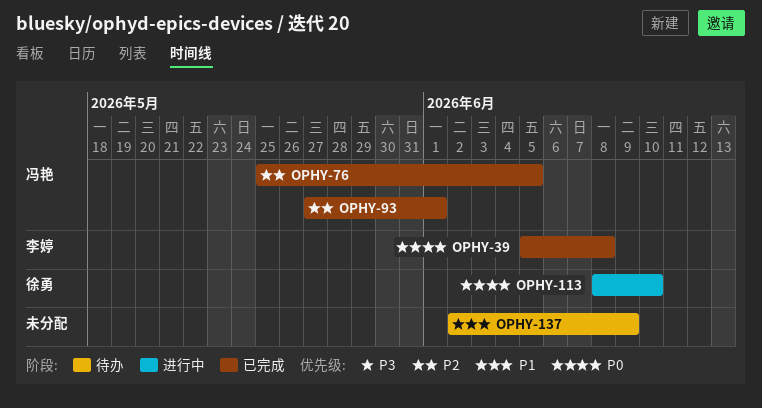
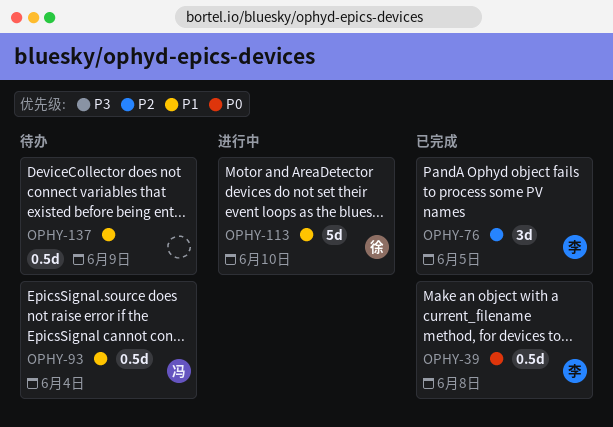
OPHY-76, owner: 冯艳 -> 李婷
OPHY-93, status: 已完成 -> 待办
OPHY-93, priority: P2 -> P1
OPHY-93, due: Jun 1 -> Jun 4
OPHY-113, priority: P0 -> P1

